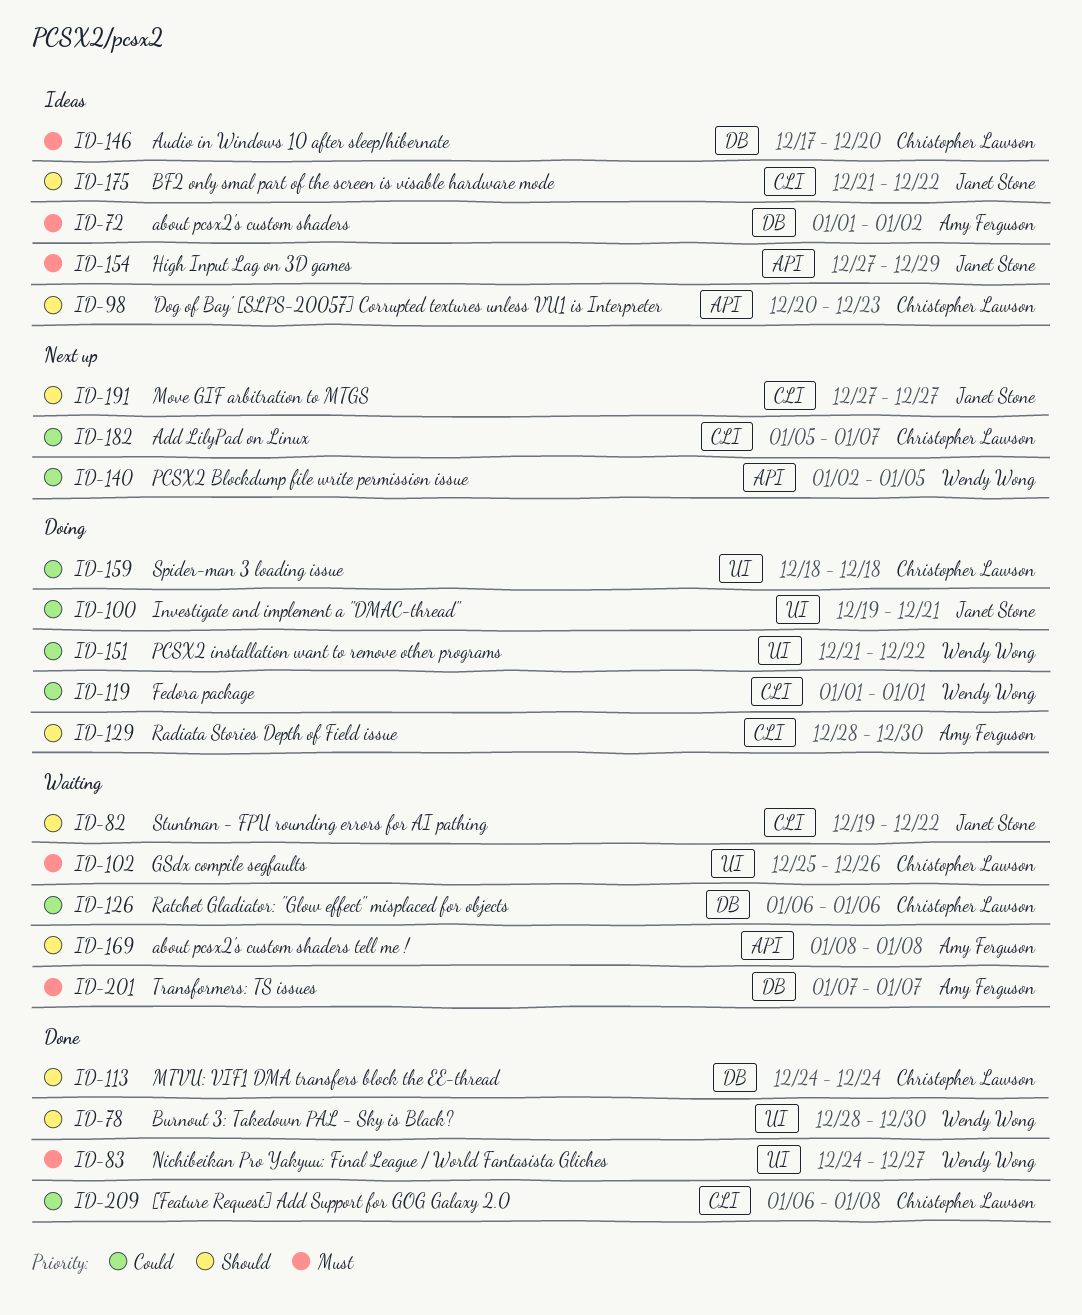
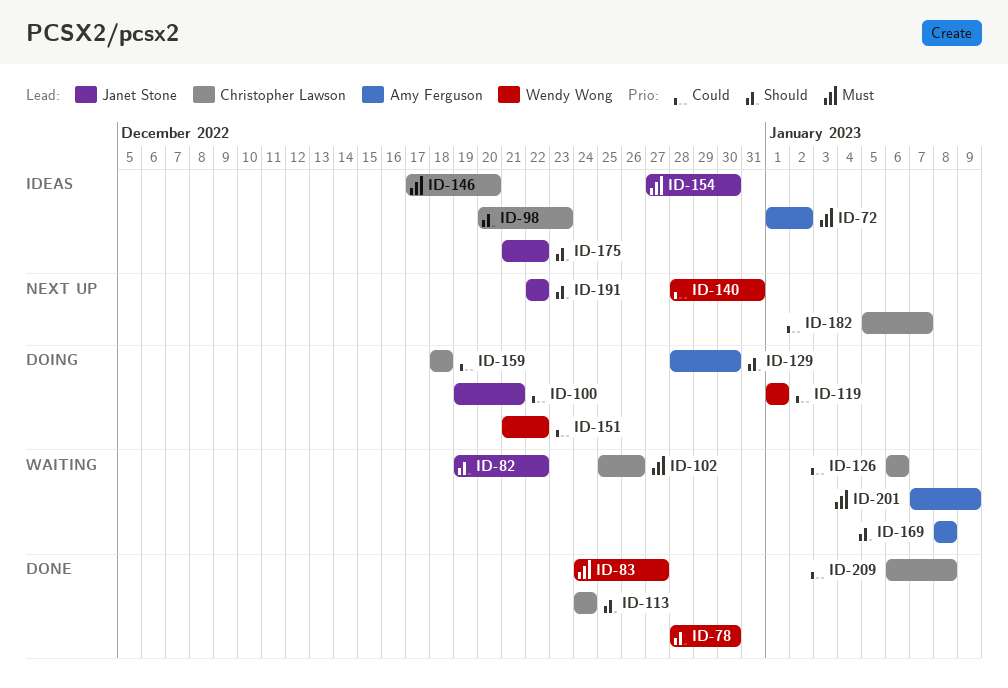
ID-140, start: Jan 2 -> Dec 28
ID-140, due: Jan 5 -> Dec 31
ID-154, due: Dec 29 -> Dec 30
ID-191, start: Dec 27 -> Dec 22
ID-191, due: Dec 27 -> Dec 22
ID-201, due: Jan 7 -> Jan 9

